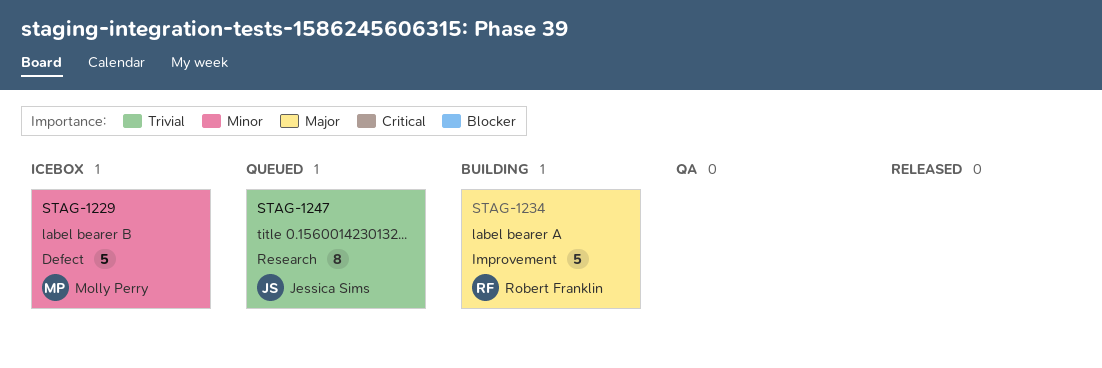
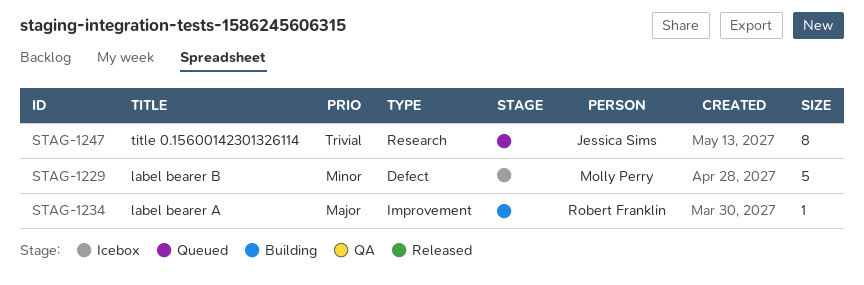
STAG-1234, estimate: 5 -> 1

